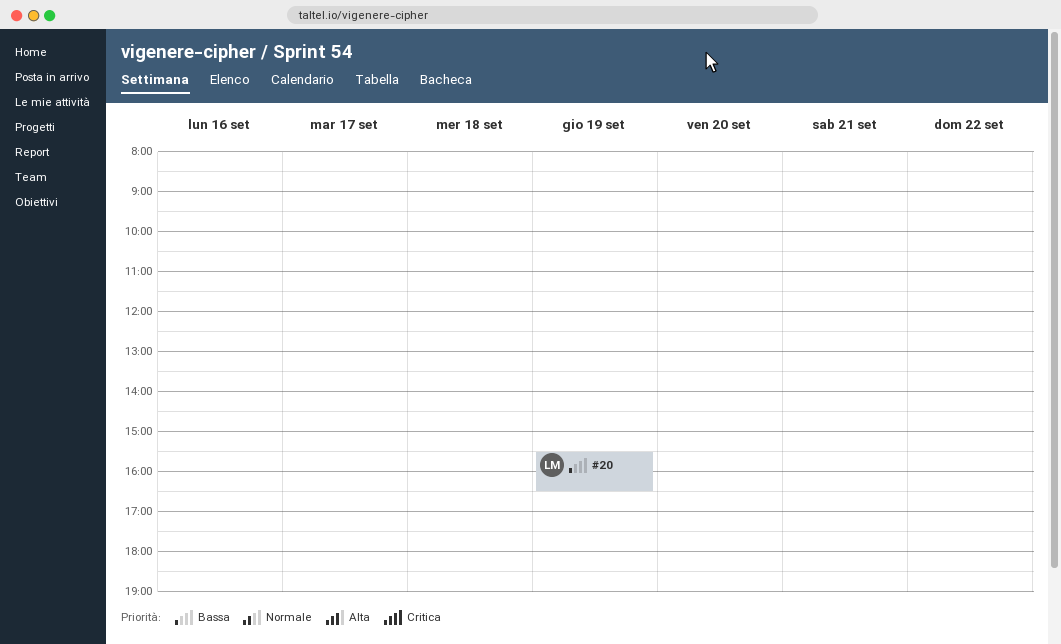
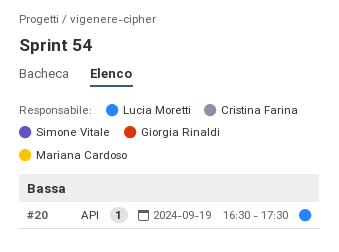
#20, begins: 15:30 -> 16:30
#20, ends: 16:30 -> 17:30

